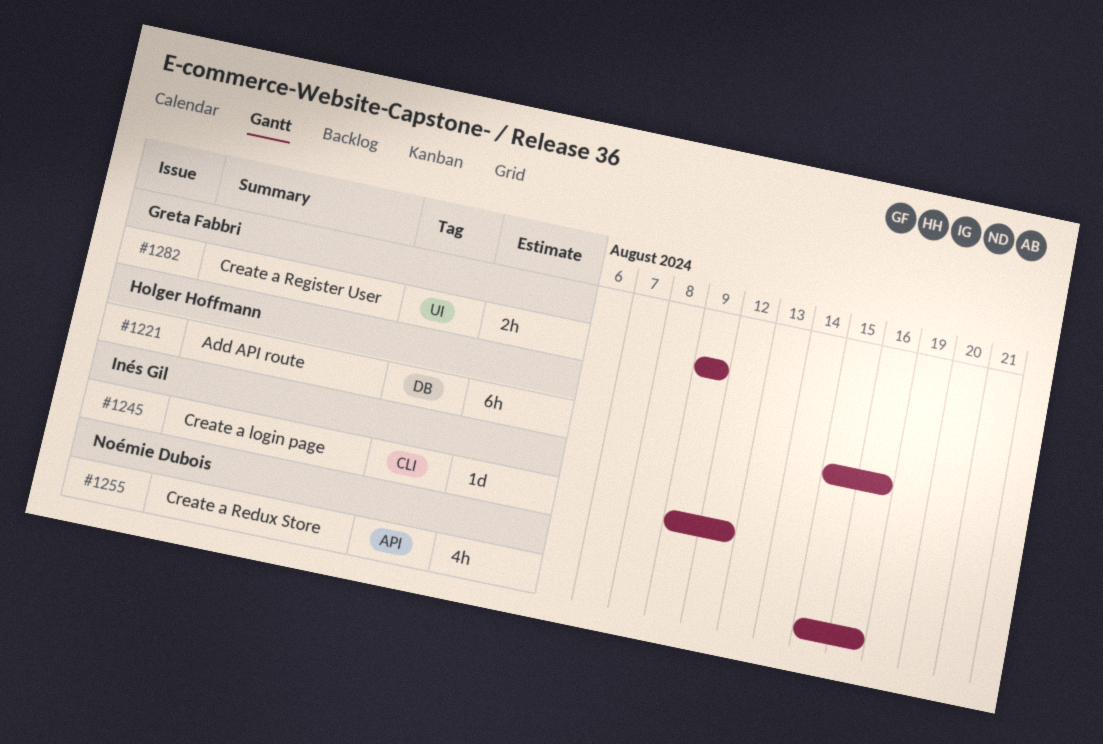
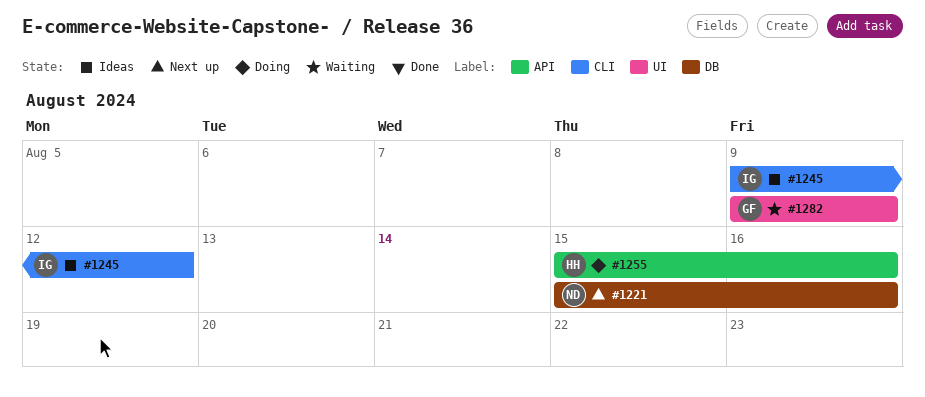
#1221, owner: Holger Hoffmann -> Noémie Dubois
#1255, owner: Noémie Dubois -> Holger Hoffmann

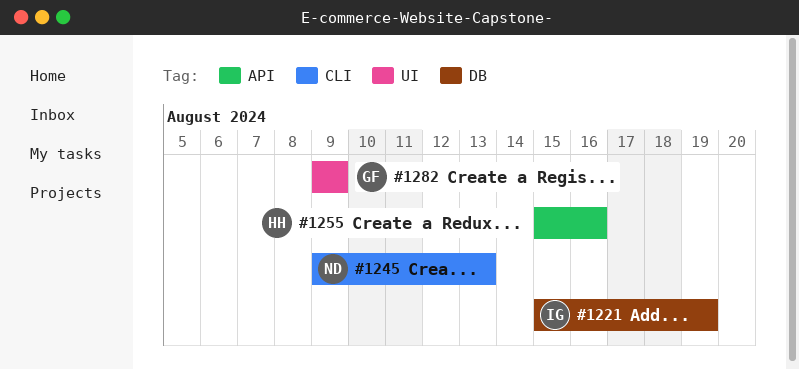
#1221, owner: ND -> IG
#1221, due: Aug 16 -> Aug 19
#1245, owner: IG -> ND
#1245, due: Aug 12 -> Aug 13

